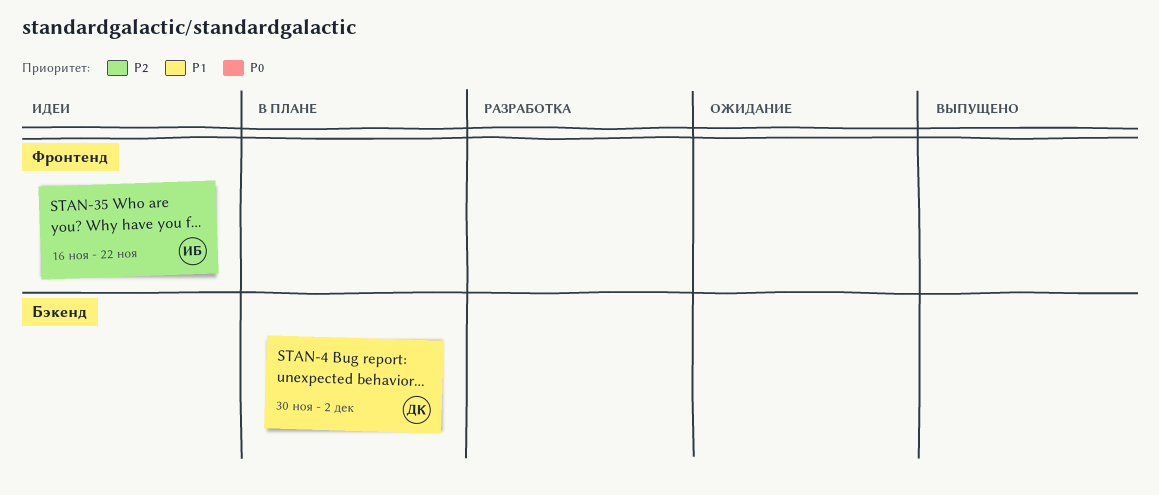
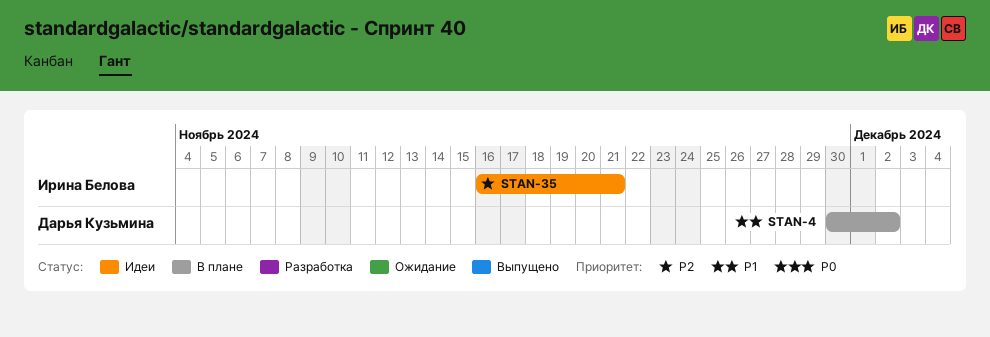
STAN-35, due: Nov 22 -> Nov 21

